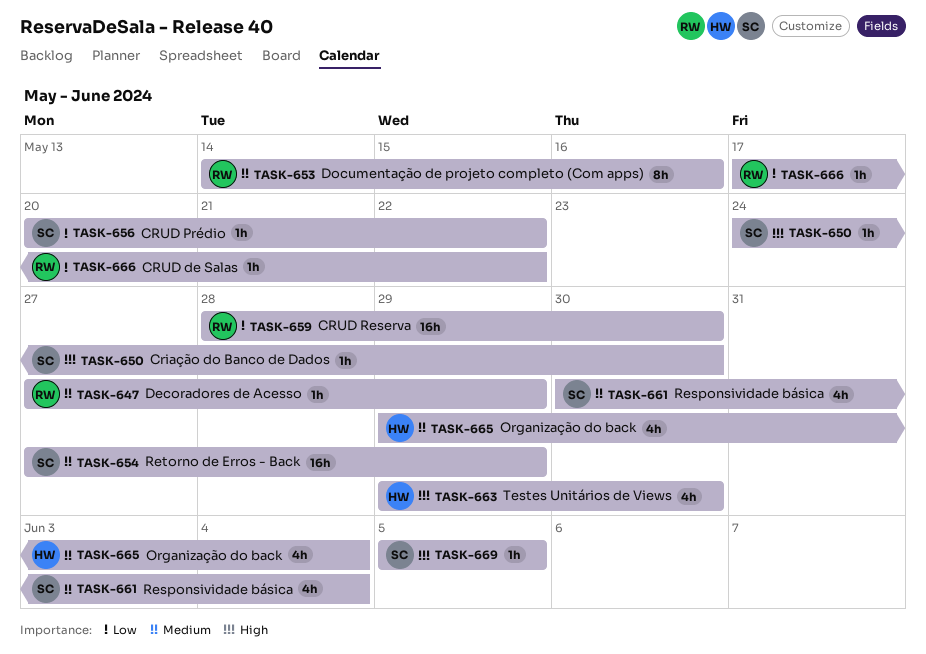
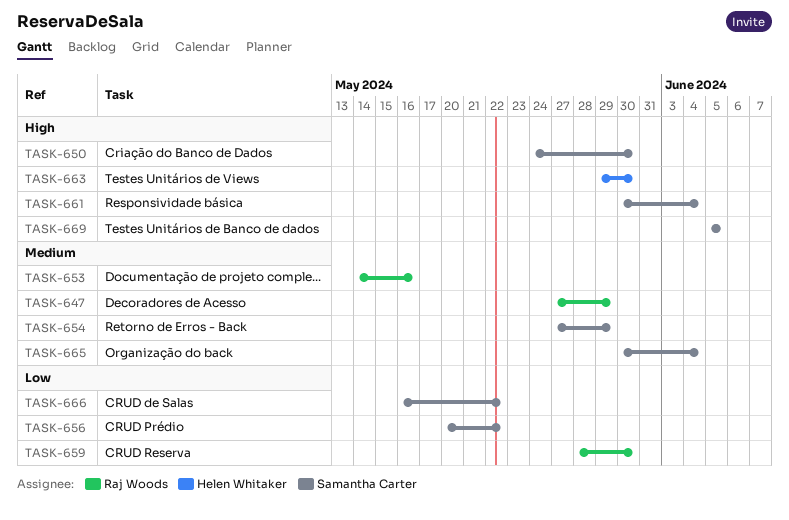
TASK-661, priority: Medium -> High
TASK-665, owner: Helen Whitaker -> Samantha Carter
TASK-665, start: May 29 -> May 30
TASK-666, owner: Raj Woods -> Samantha Carter
TASK-666, start: May 17 -> May 16

